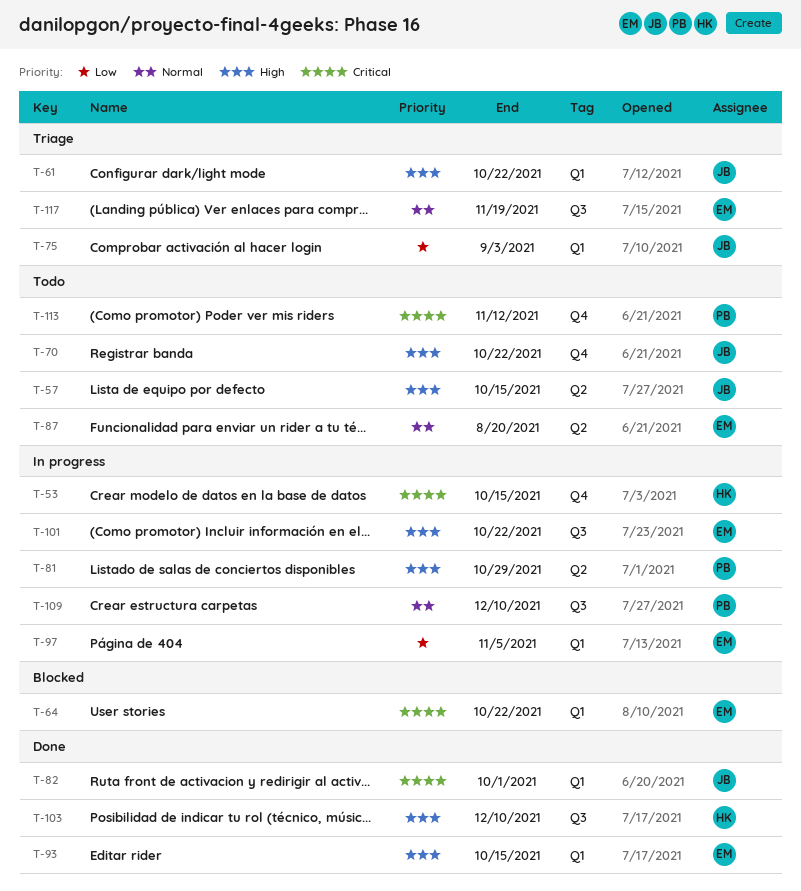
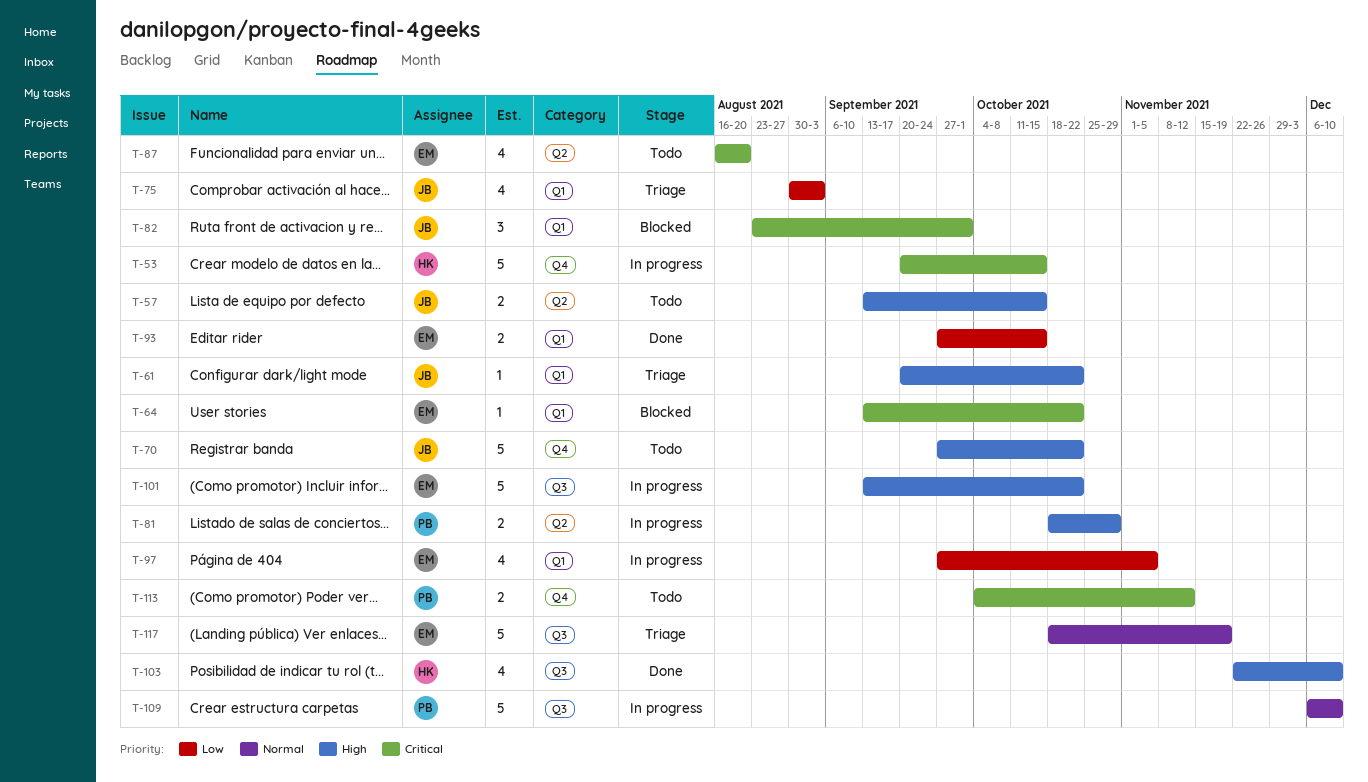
T-82, status: Done -> Blocked
T-87, priority: Normal -> Critical
T-93, priority: High -> Low

